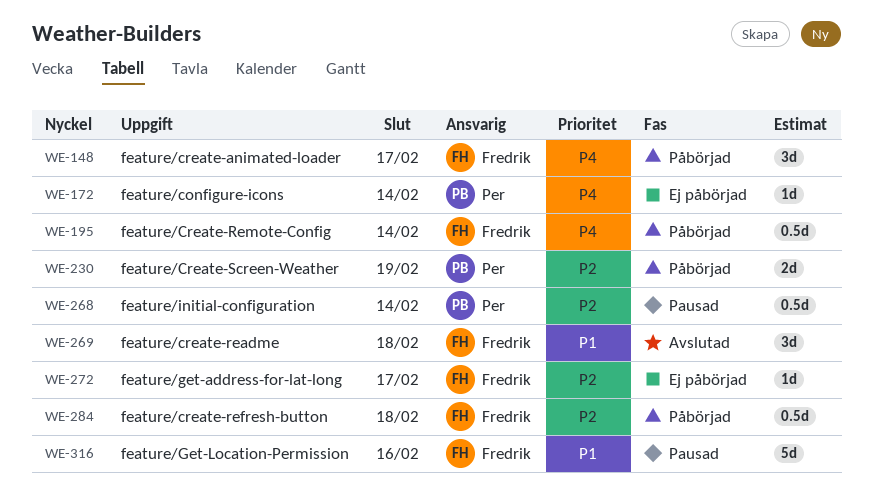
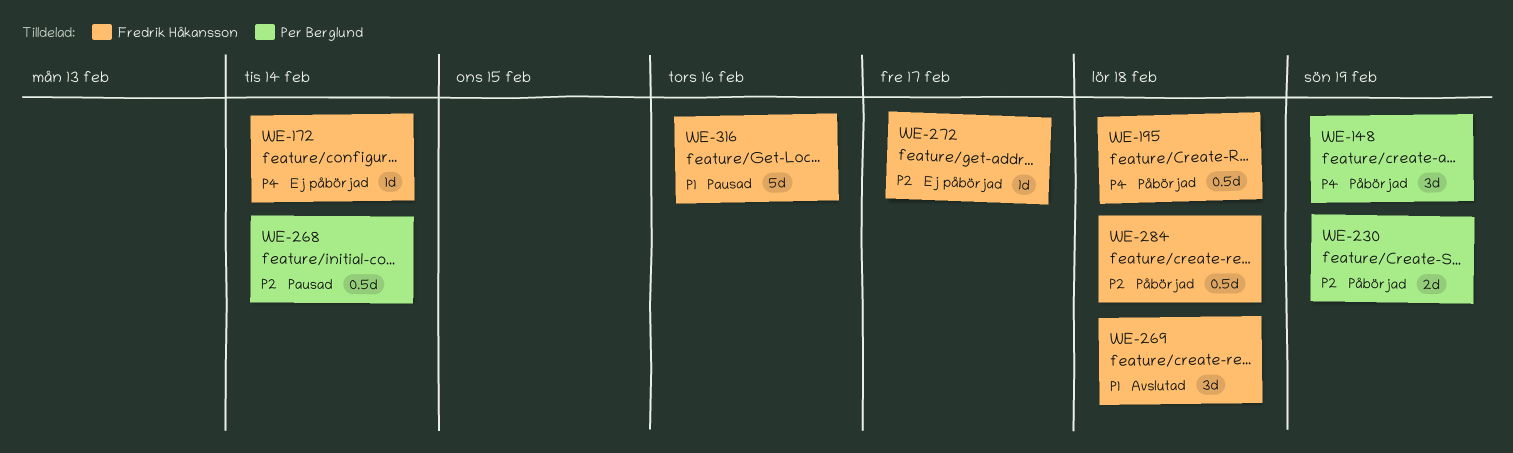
WE-148, owner: Fredrik Håkansson -> Per Berglund
WE-148, due: Feb 17 -> Feb 19
WE-172, owner: Per Berglund -> Fredrik Håkansson
WE-195, due: Feb 14 -> Feb 18

